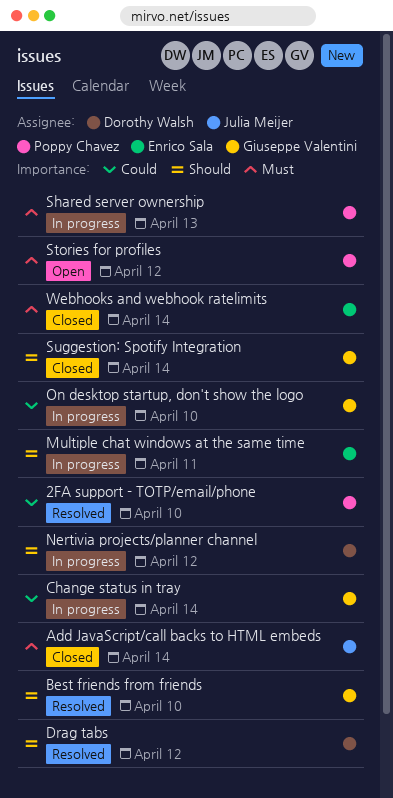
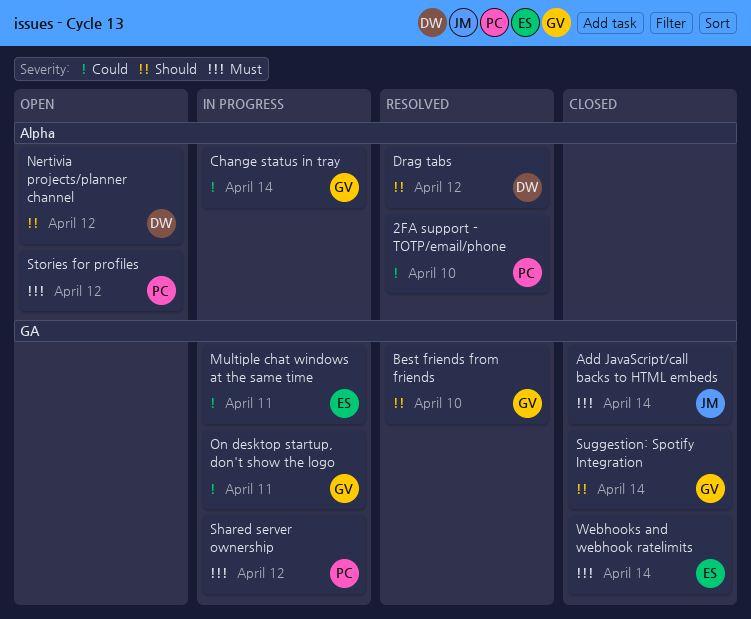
Multiple chat windows at the same time, priority: Should -> Could
Nertivia projects/planner channel, status: In progress -> Open
On desktop startup, don't show the logo, due: Apr 10 -> Apr 11
Shared server ownership, due: Apr 13 -> Apr 12

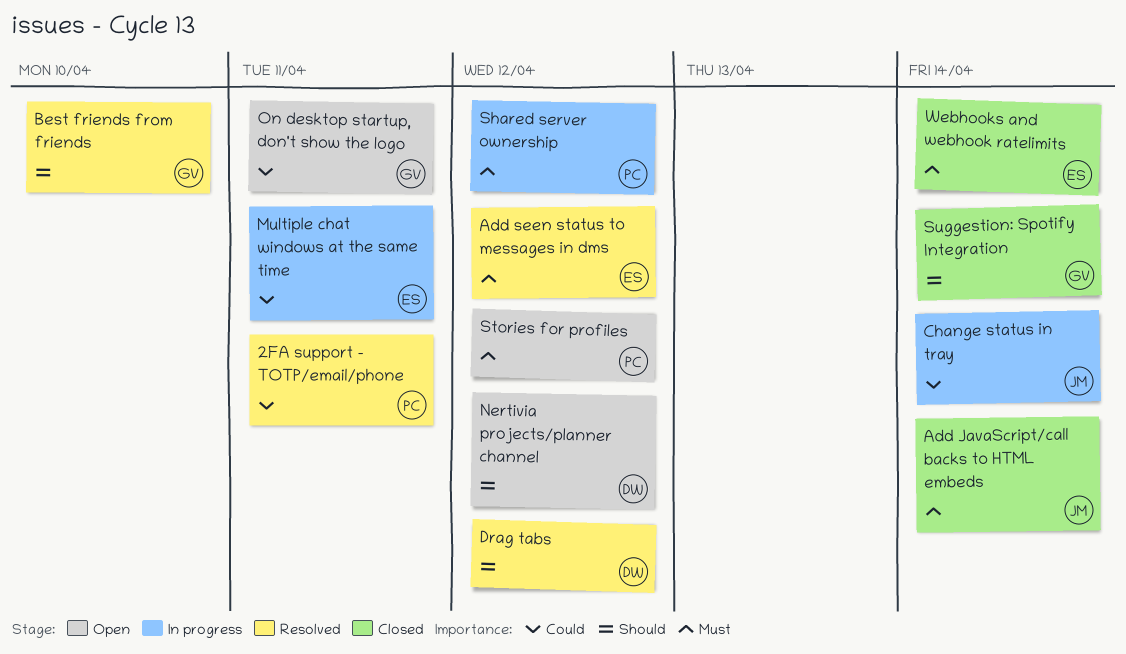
2FA support - TOTP/email/phone, due: Apr 10 -> Apr 11
Add seen status to messages in dms: none -> present
Change status in tray, owner: GV -> JM
On desktop startup, don't show the logo, status: In progress -> Open

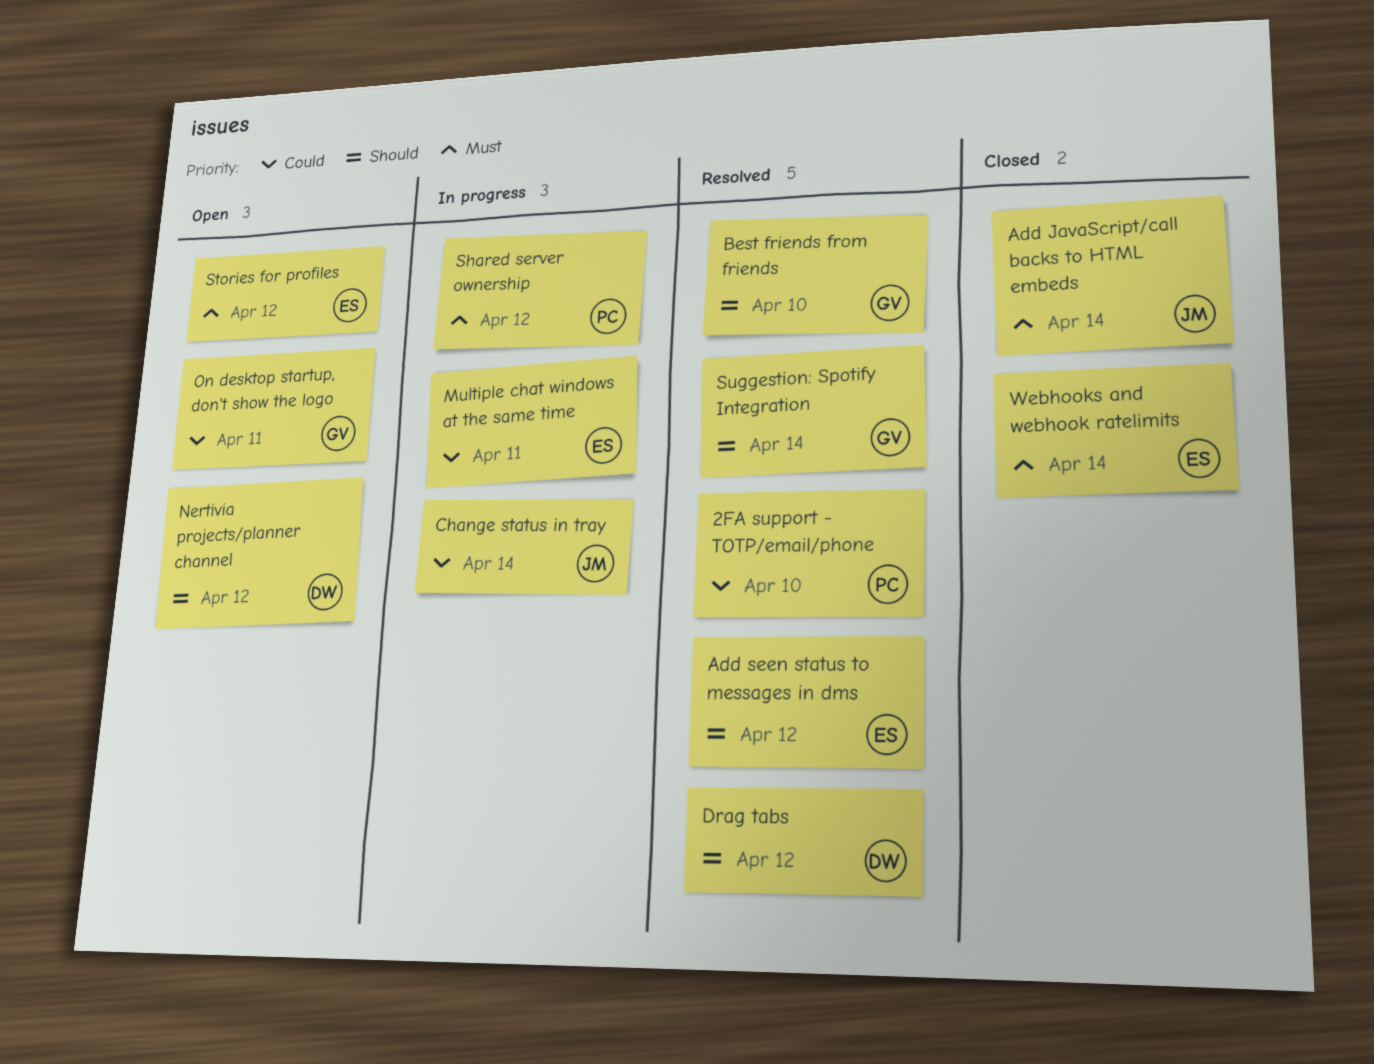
2FA support - TOTP/email/phone, due: Apr 11 -> Apr 10
Add seen status to messages in dms, priority: Must -> Should
Stories for profiles, owner: PC -> ES
Suggestion: Spotify Integration, status: Closed -> Resolved

